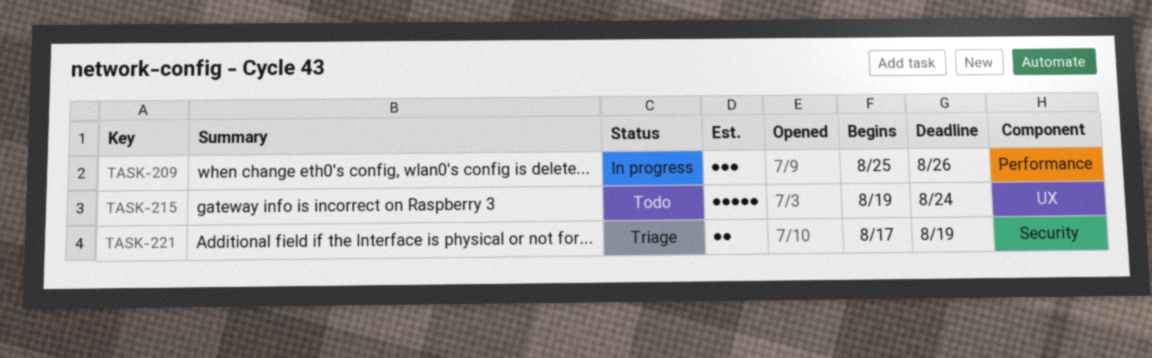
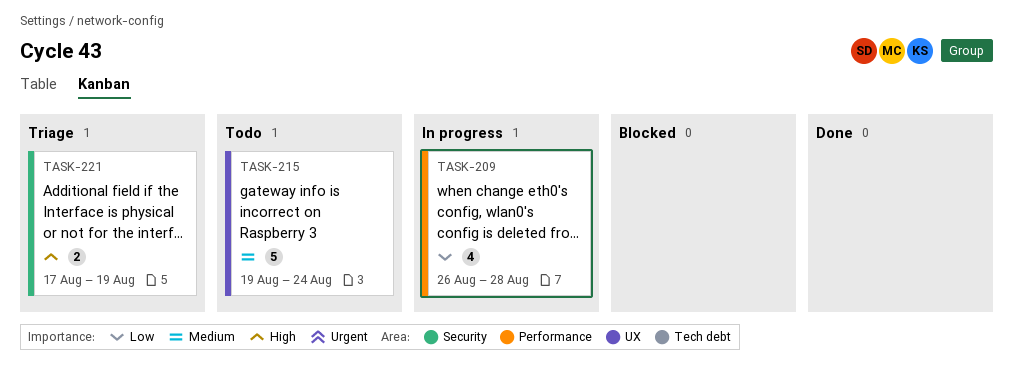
TASK-209, estimate: 3 -> 4
TASK-209, start: Aug 25 -> Aug 26
TASK-209, due: Aug 26 -> Aug 28

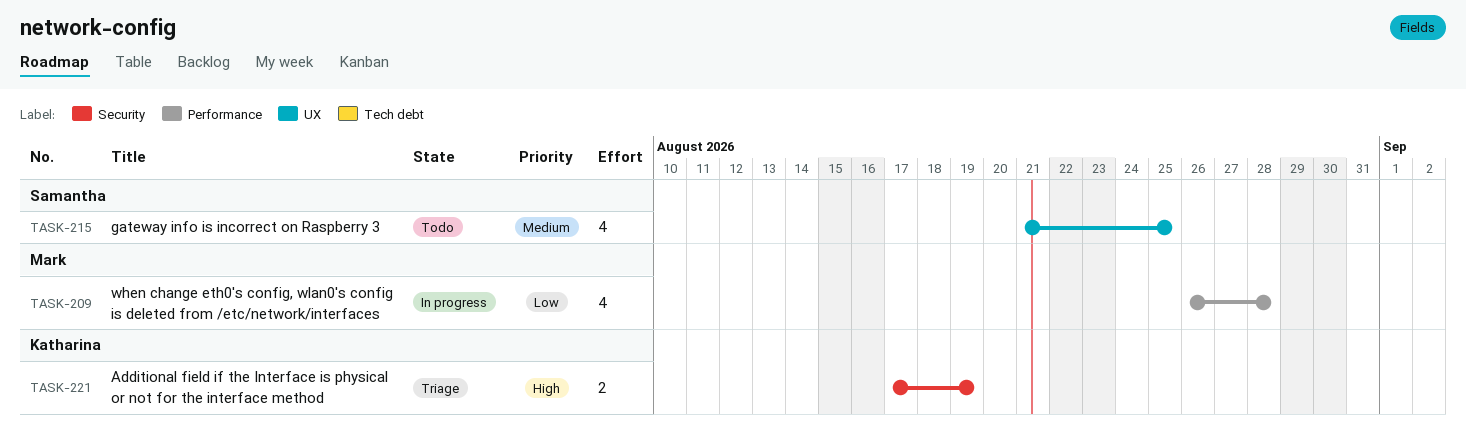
TASK-215, estimate: 5 -> 4
TASK-215, start: Aug 19 -> Aug 21
TASK-215, due: Aug 24 -> Aug 25

